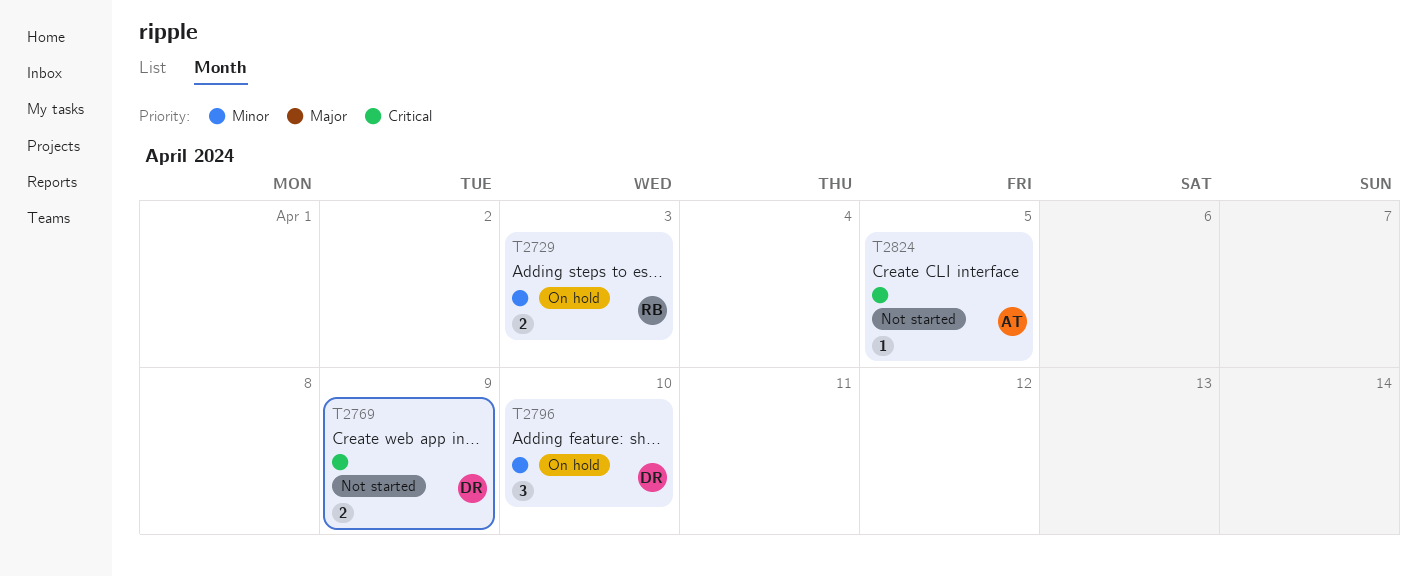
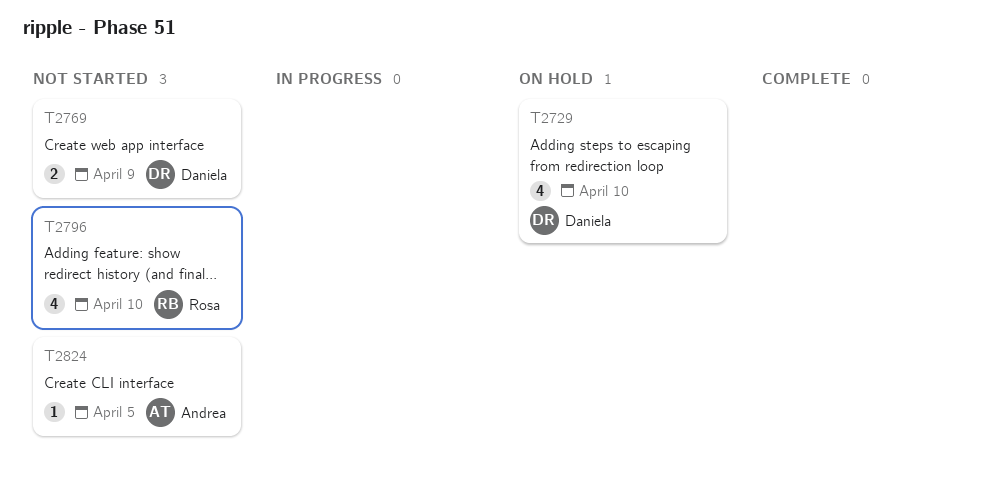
T2729, owner: Rosa -> Daniela
T2729, estimate: 2 -> 4
T2729, due: Apr 3 -> Apr 10
T2796, status: On hold -> Not started
T2796, owner: Daniela -> Rosa
T2796, estimate: 3 -> 4

